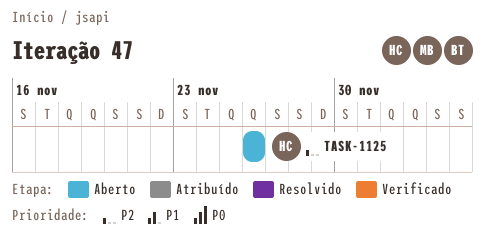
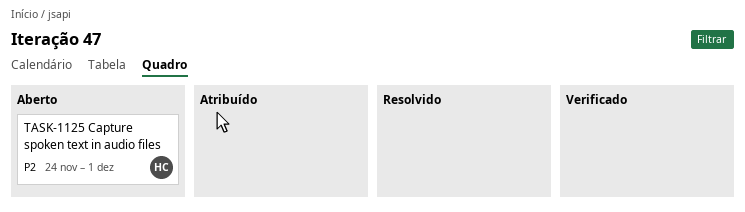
TASK-1125, start: Nov 26 -> Nov 24
TASK-1125, due: Nov 26 -> Dec 1

